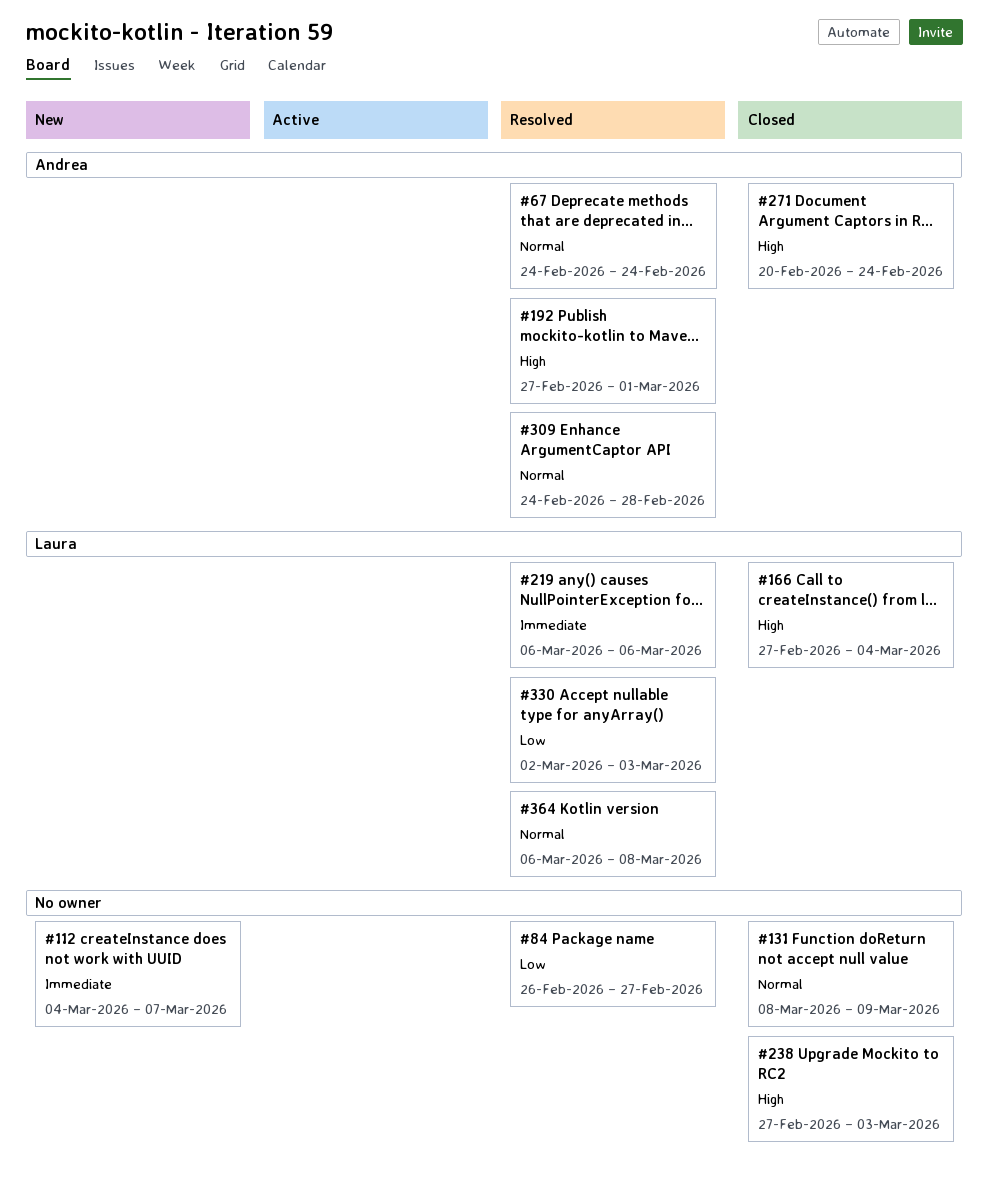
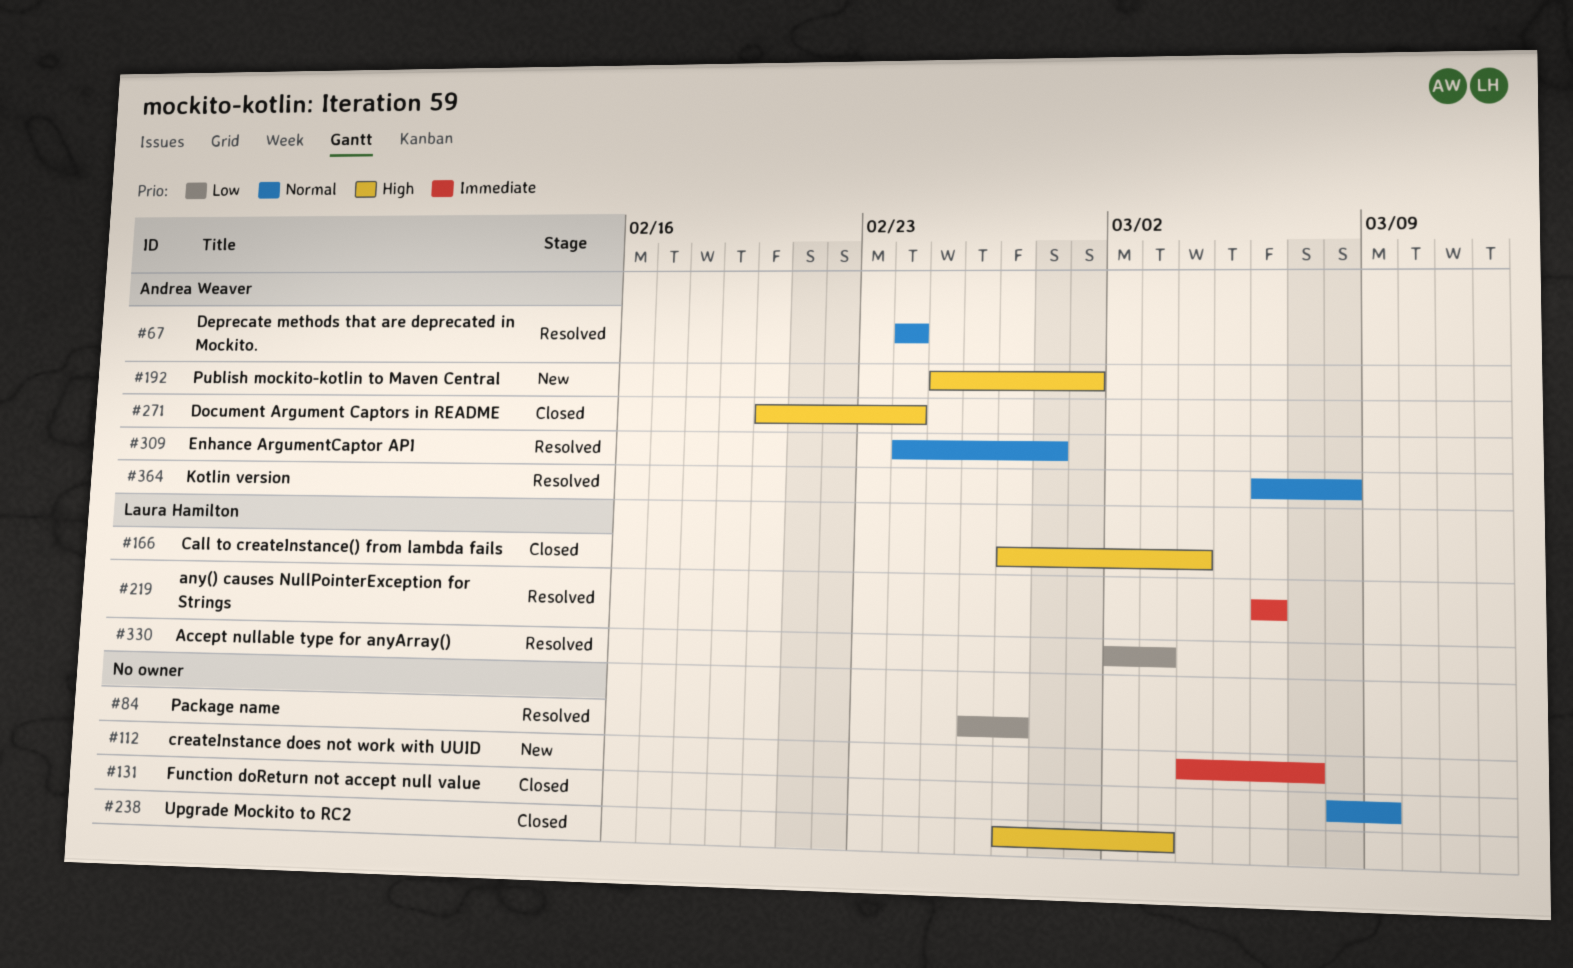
#192, status: Resolved -> New
#192, start: Feb 27 -> Feb 25
#364, owner: Laura Hamilton -> Andrea Weaver

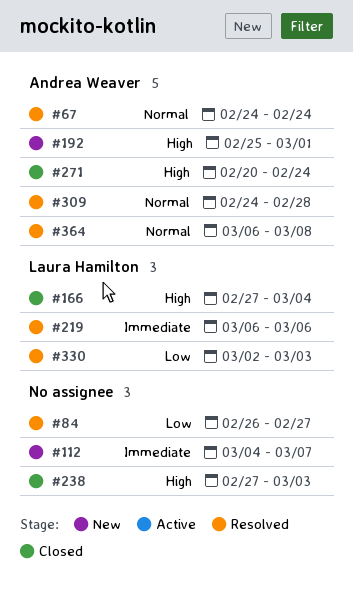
#131: present -> none

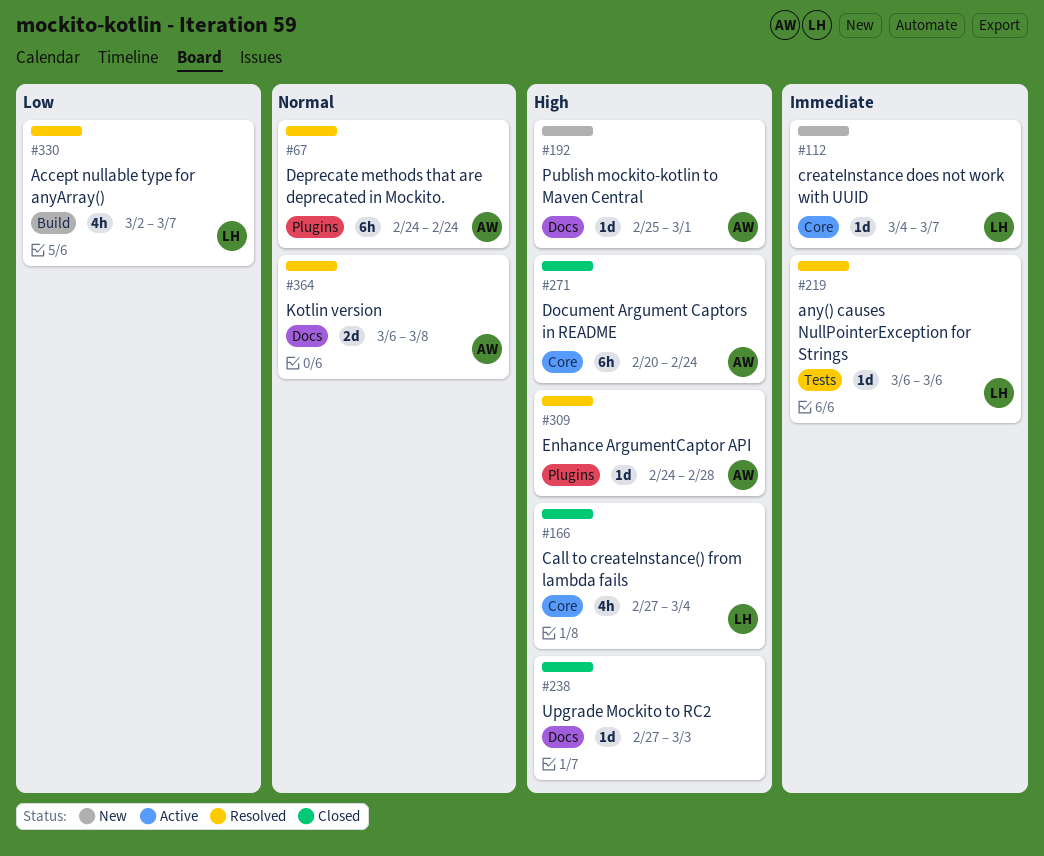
#84: present -> none
#112, owner: none -> Laura Hamilton
#309, priority: Normal -> High
#330, due: Mar 3 -> Mar 7

